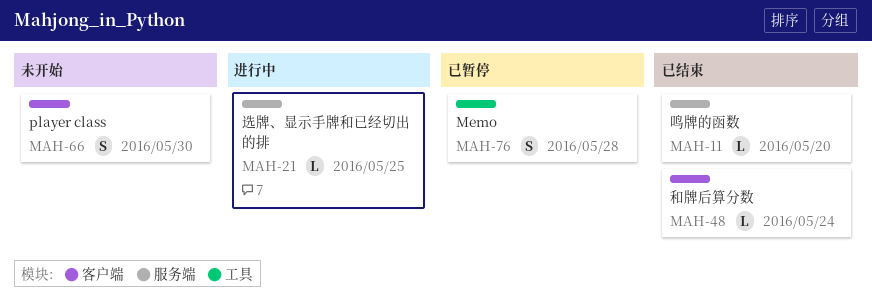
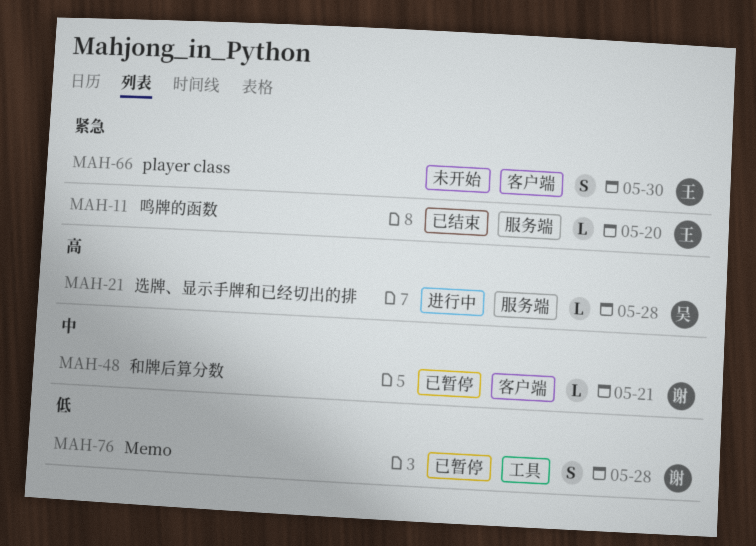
MAH-21, due: May 25 -> May 28
MAH-48, status: 已结束 -> 已暂停
MAH-48, due: May 24 -> May 21

